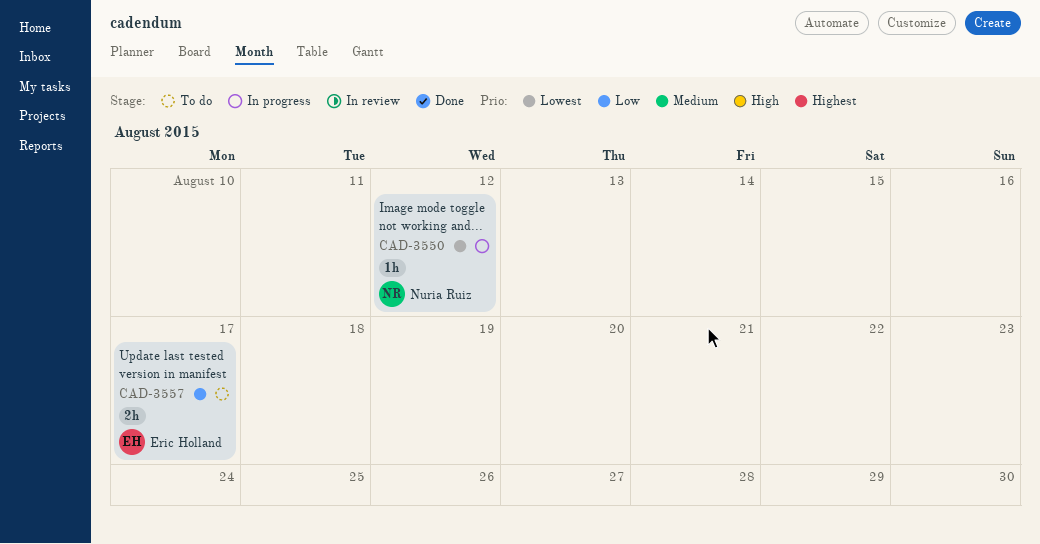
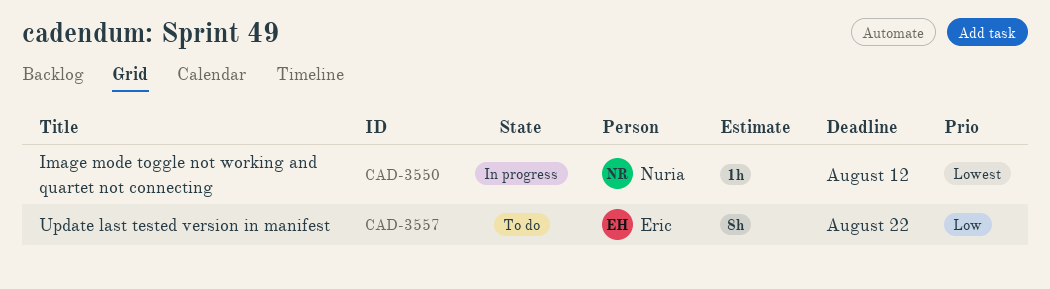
CAD-3557, estimate: 2h -> 8h
CAD-3557, due: Aug 17 -> Aug 22

